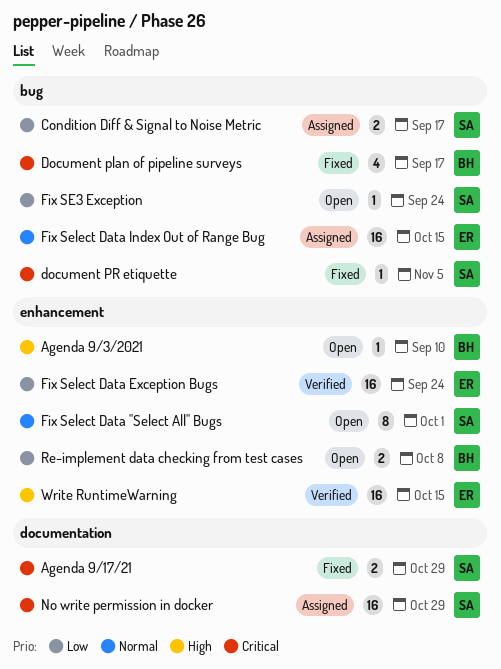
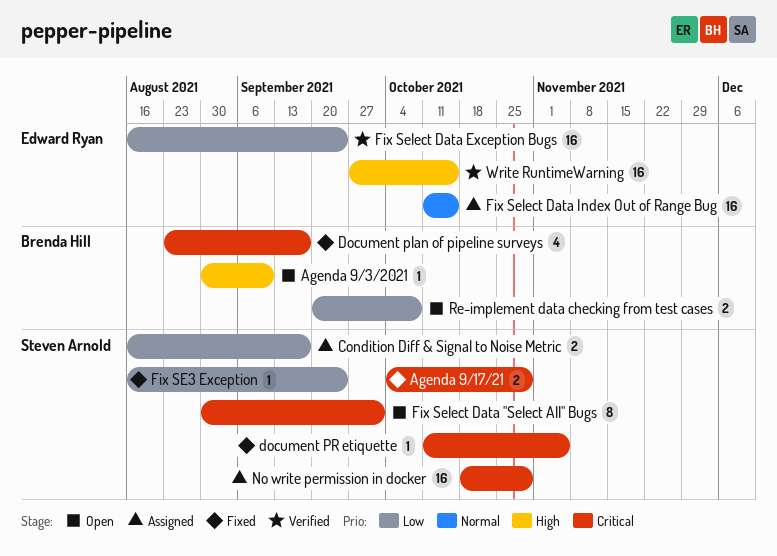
Fix SE3 Exception, status: Open -> Fixed
Fix Select Data "Select All" Bugs, priority: Normal -> Critical

